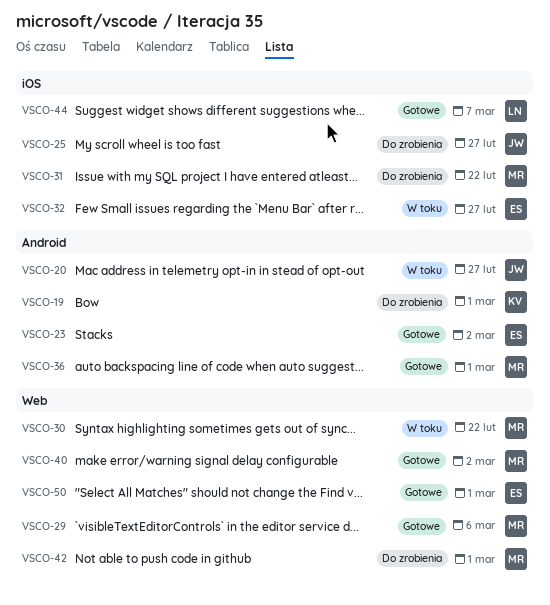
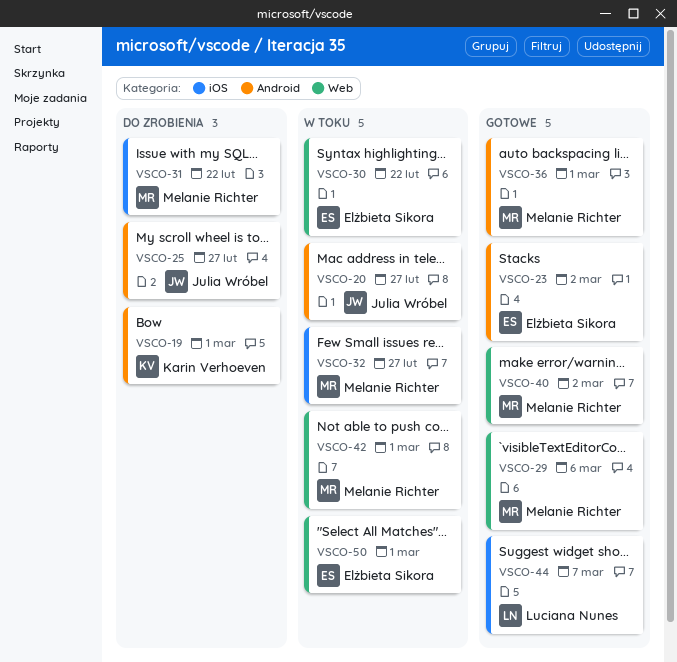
VSCO-25, label: iOS -> Android
VSCO-30, owner: Melanie Richter -> Elżbieta Sikora
VSCO-32, owner: Elżbieta Sikora -> Melanie Richter
VSCO-42, status: Do zrobienia -> W toku
VSCO-50, status: Gotowe -> W toku

